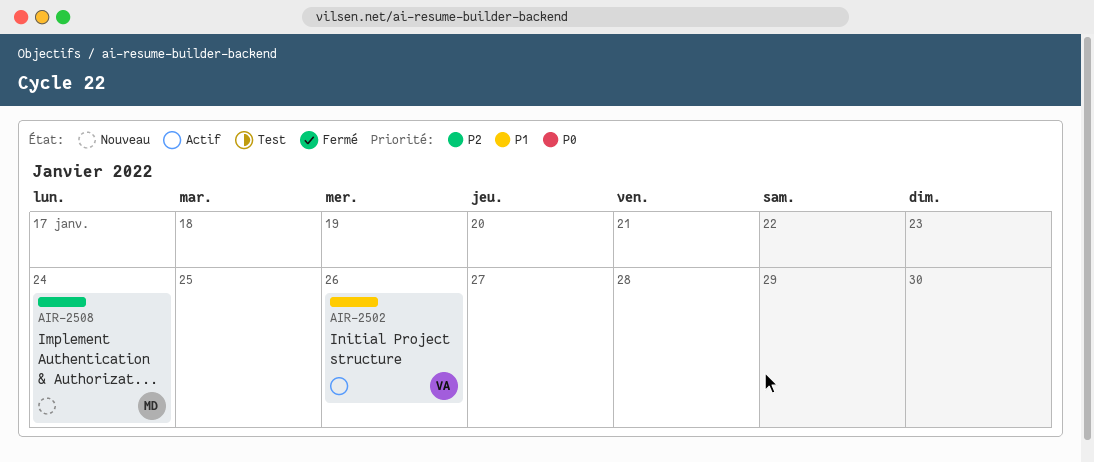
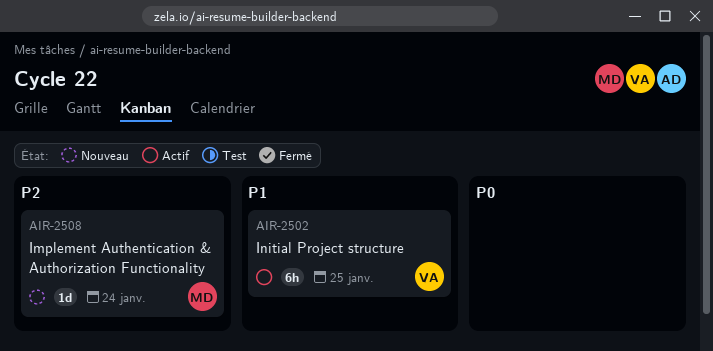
AIR-2502, due: Jan 26 -> Jan 25

